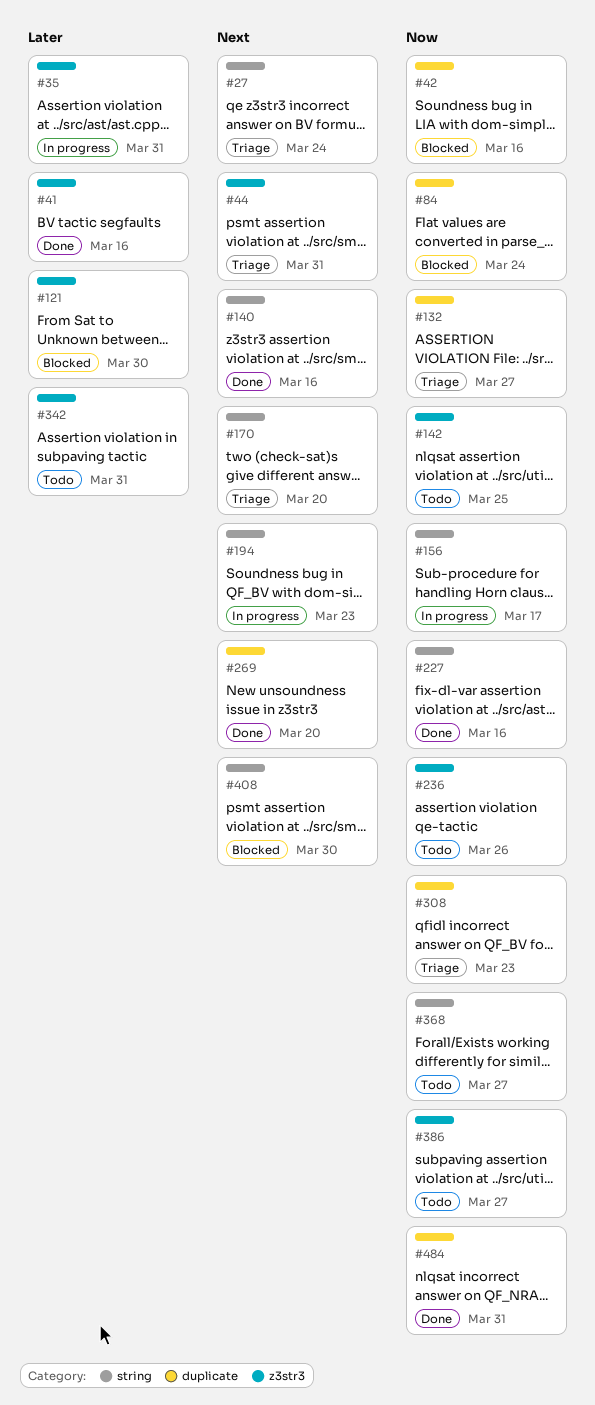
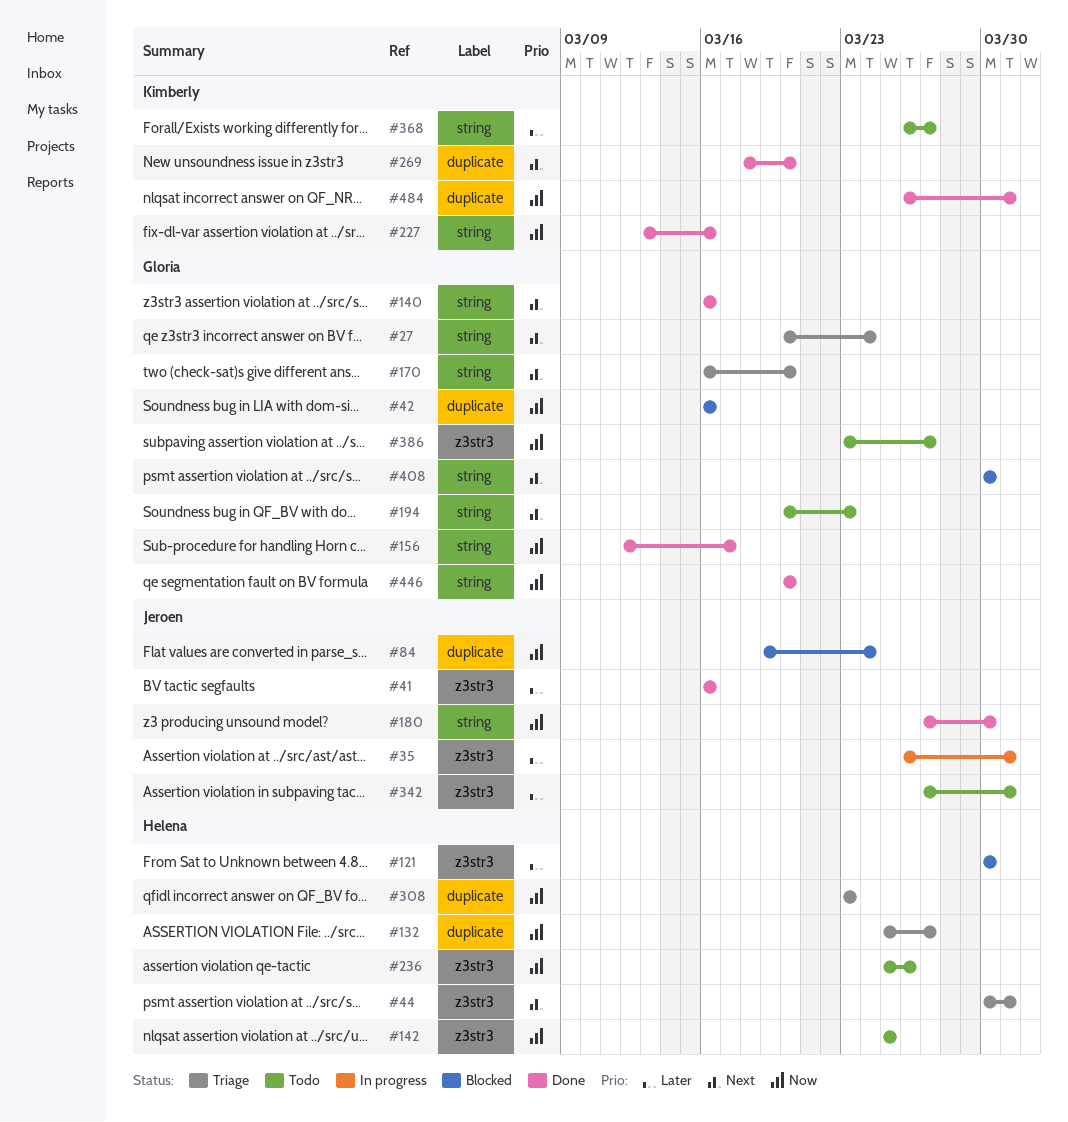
#156, status: In progress -> Done
#180: none -> present
#194, status: In progress -> Todo
#368, priority: Now -> Later
#446: none -> present

